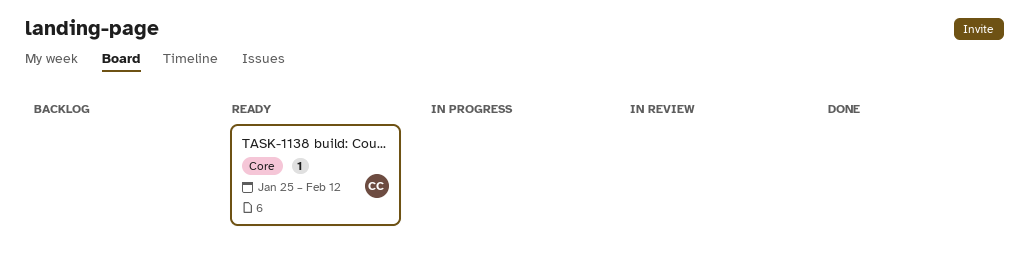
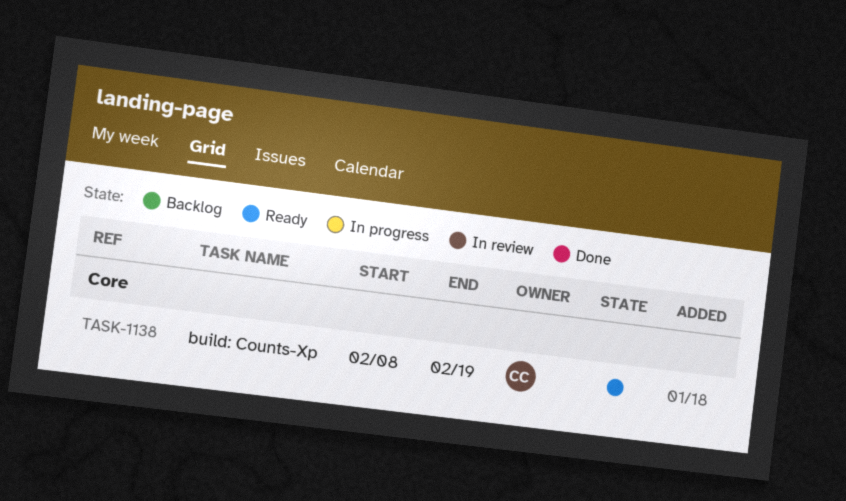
TASK-1138, start: Jan 25 -> Feb 8
TASK-1138, due: Feb 12 -> Feb 19

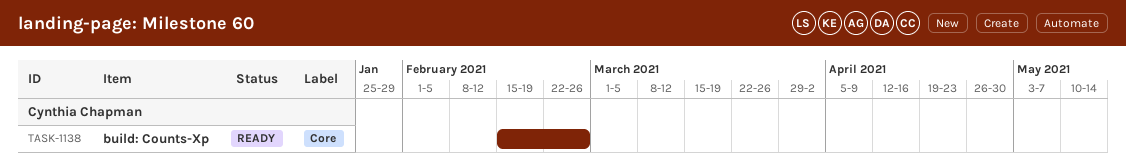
TASK-1138, start: Feb 8 -> Feb 15
TASK-1138, due: Feb 19 -> Feb 26

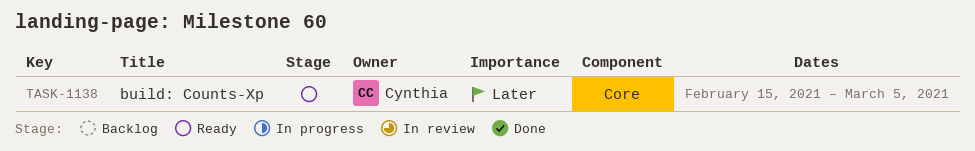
TASK-1138, due: Feb 26 -> Mar 5

